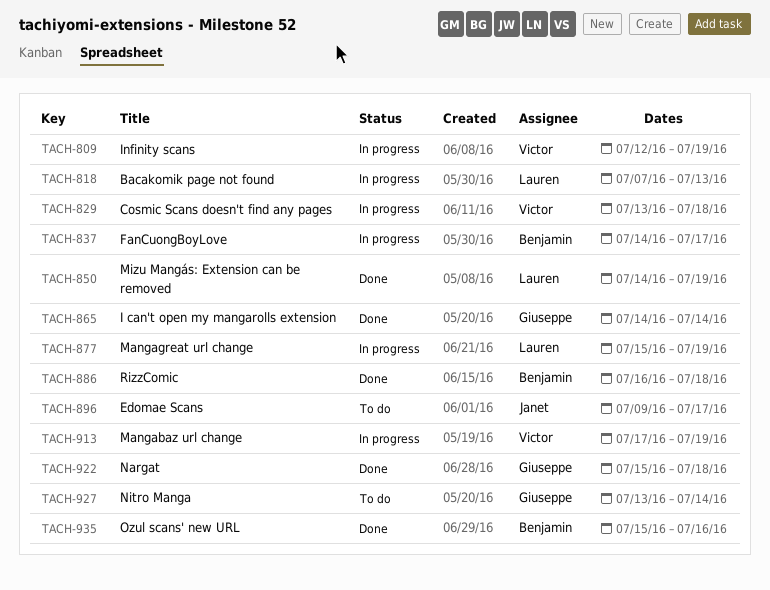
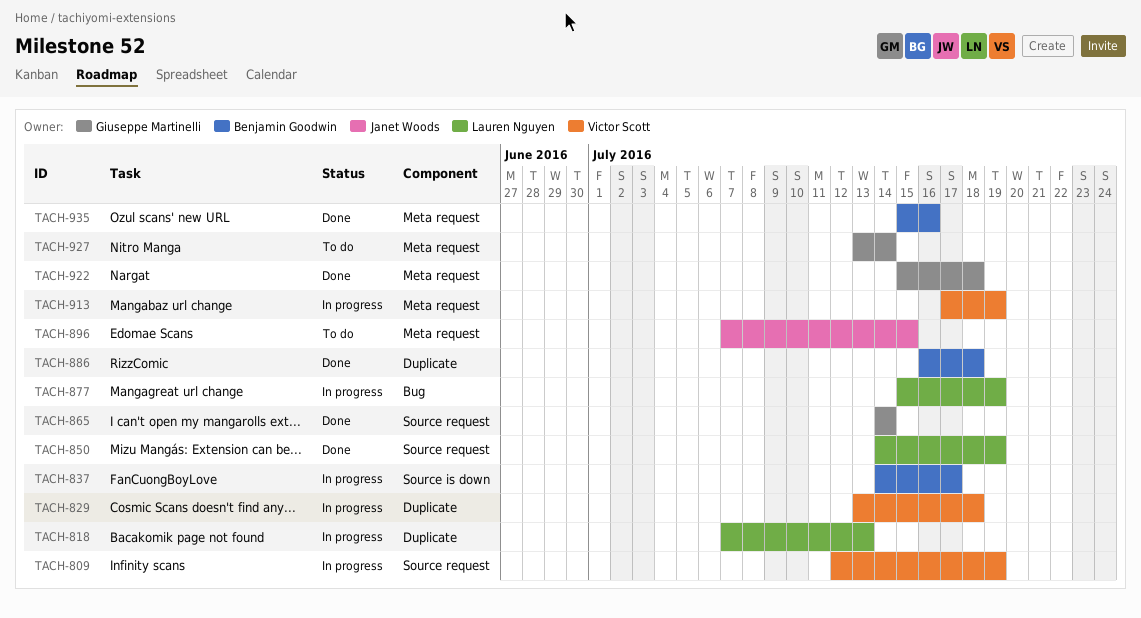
TACH-896, start: Jul 9 -> Jul 7
TACH-896, due: Jul 17 -> Jul 15

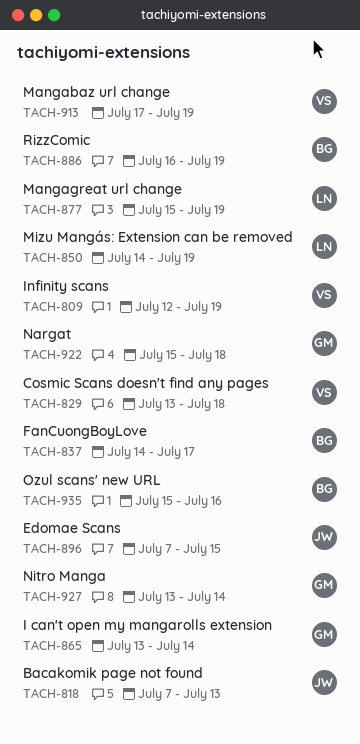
TACH-818, owner: Lauren Nguyen -> Janet Woods
TACH-865, start: Jul 14 -> Jul 13
TACH-886, due: Jul 18 -> Jul 19

